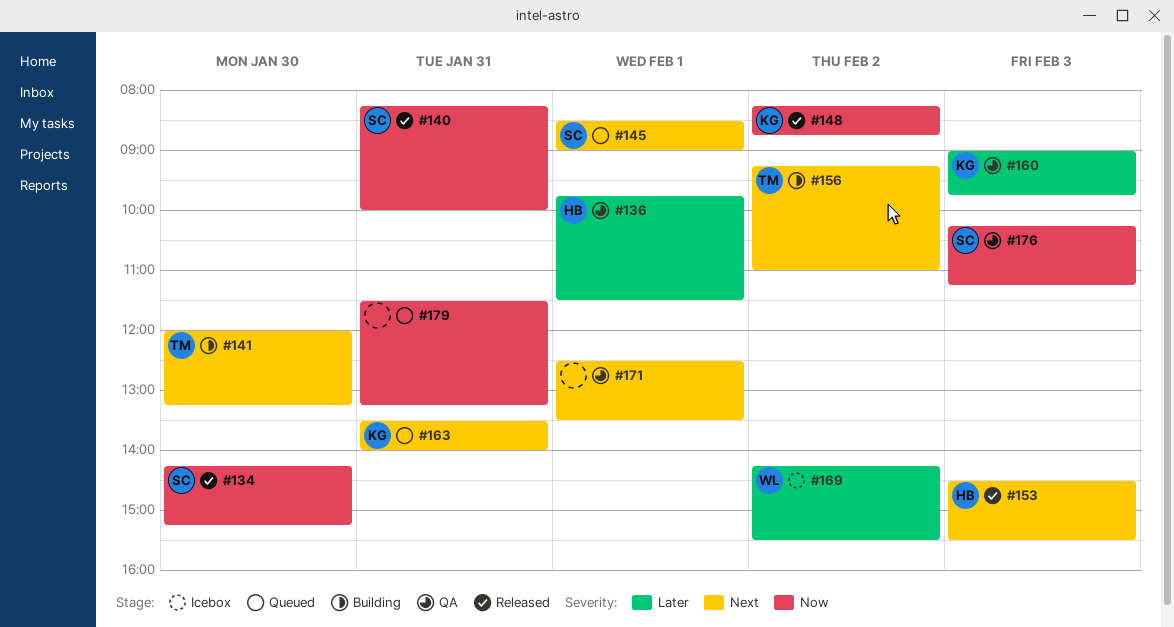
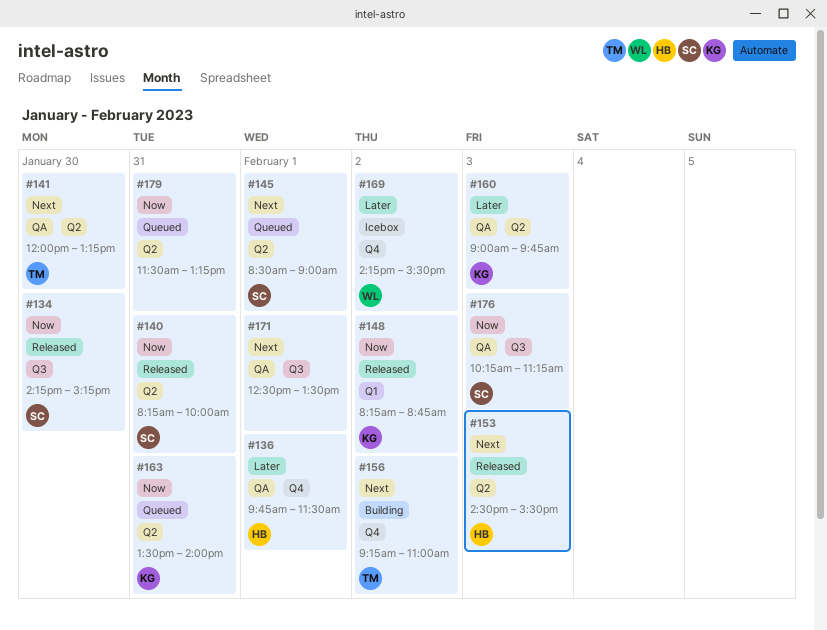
#141, status: Building -> QA
#163, priority: Next -> Now

